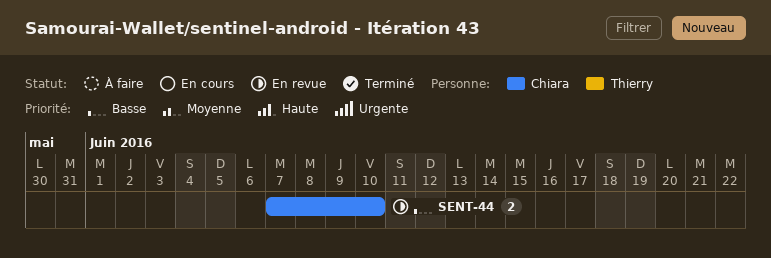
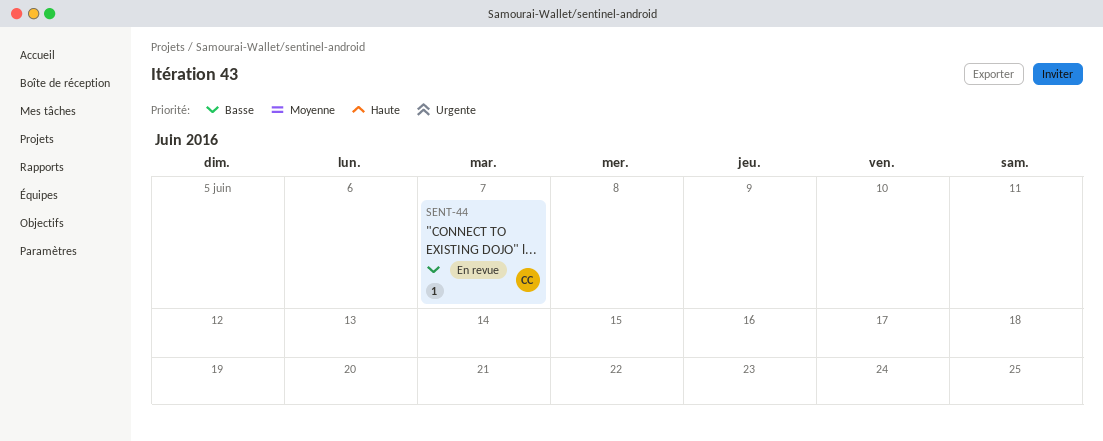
SENT-44, estimate: 2 -> 1
SENT-44, due: Jun 10 -> Jun 7

